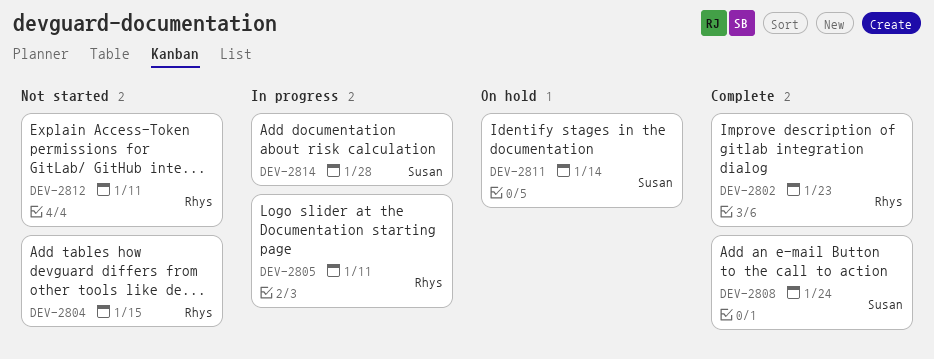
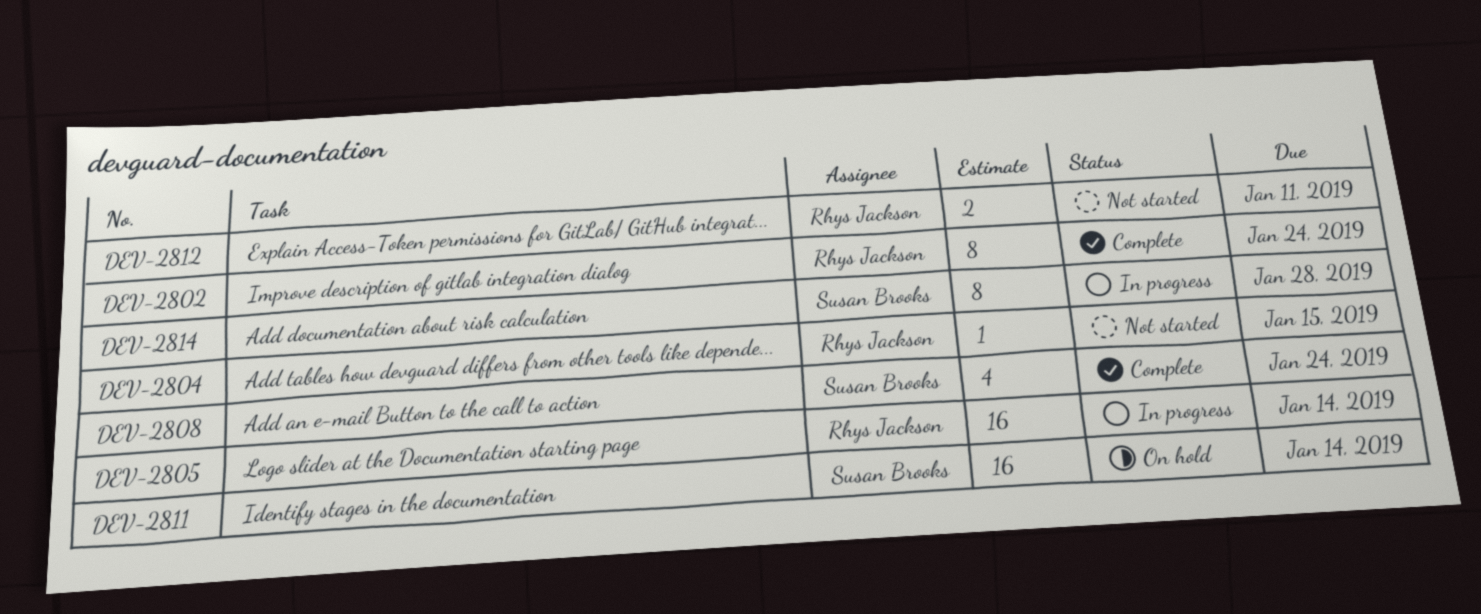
DEV-2802, due: Jan 23 -> Jan 24
DEV-2805, due: Jan 11 -> Jan 14

